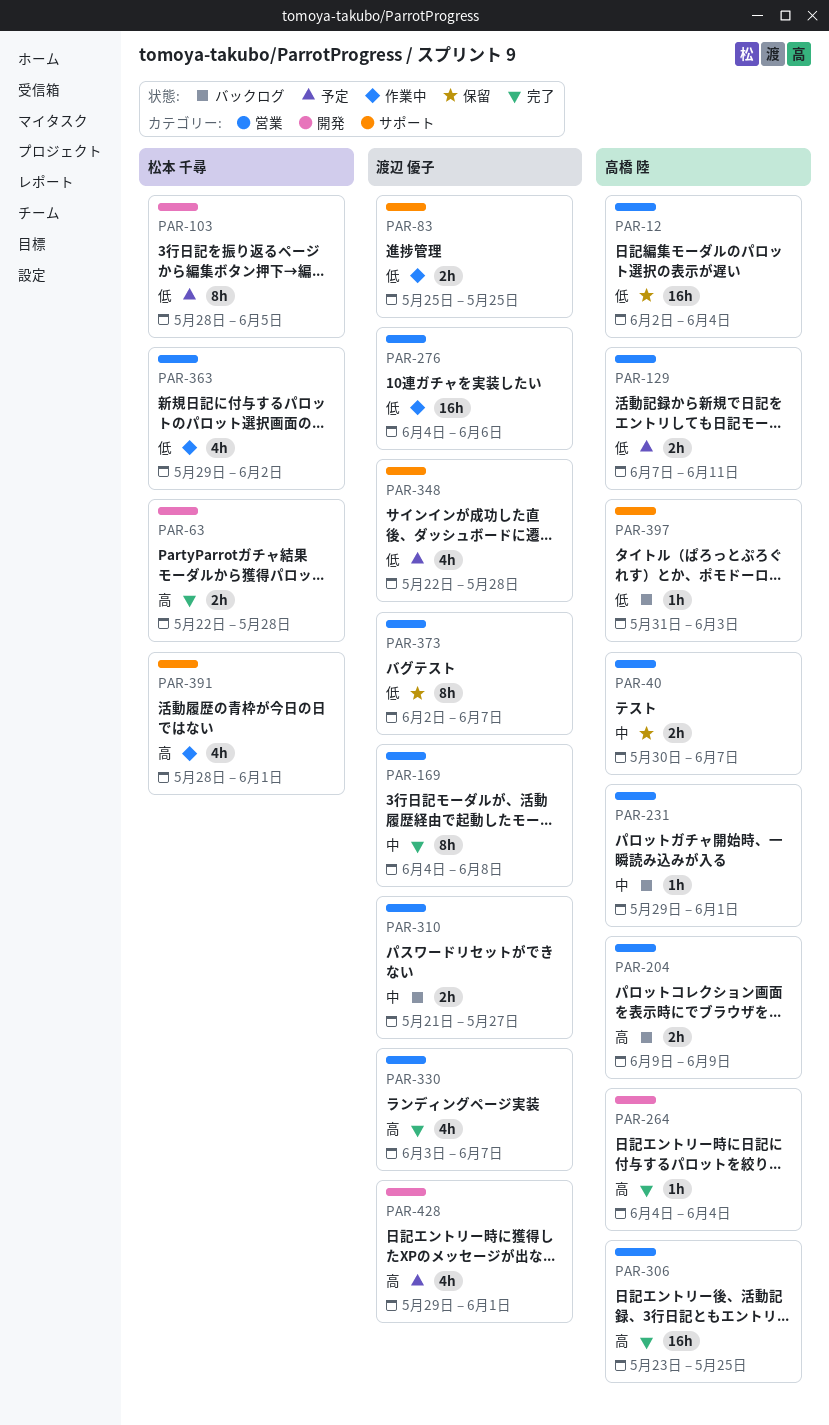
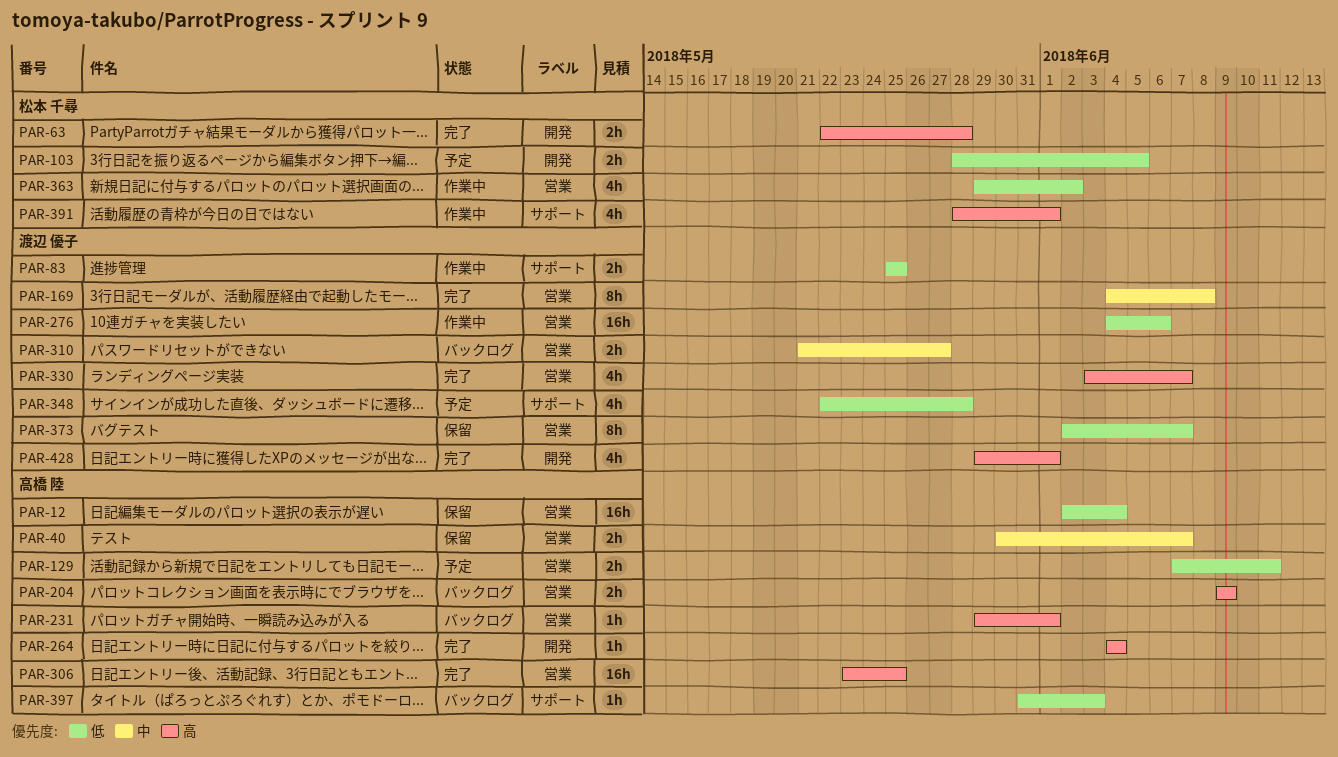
PAR-103, estimate: 8h -> 2h
PAR-231, priority: 中 -> 高
PAR-428, status: 予定 -> 完了

